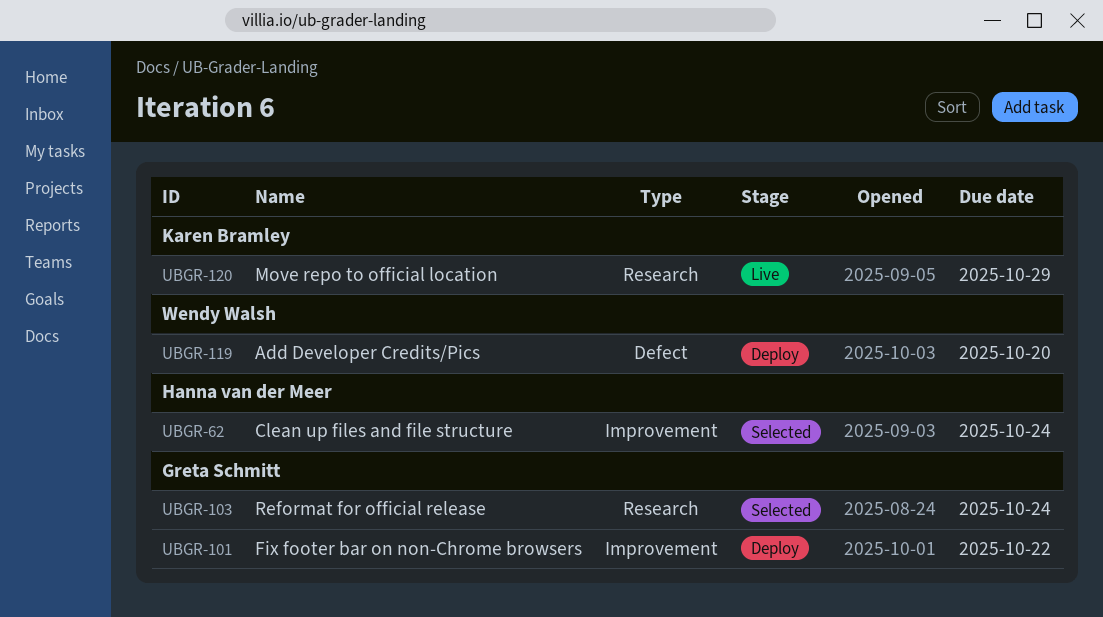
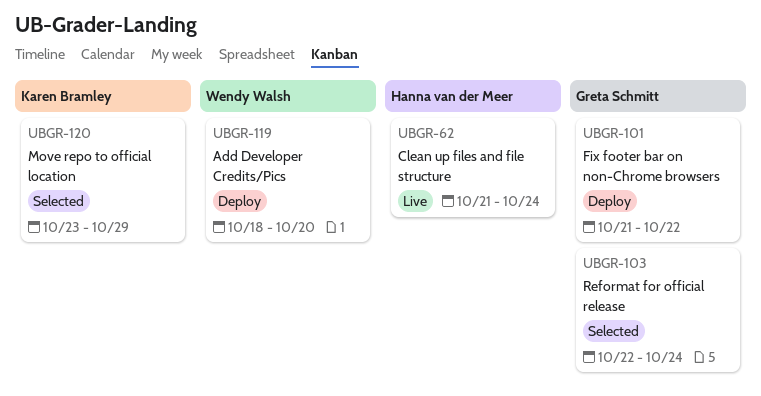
UBGR-62, status: Selected -> Live
UBGR-120, status: Live -> Selected

